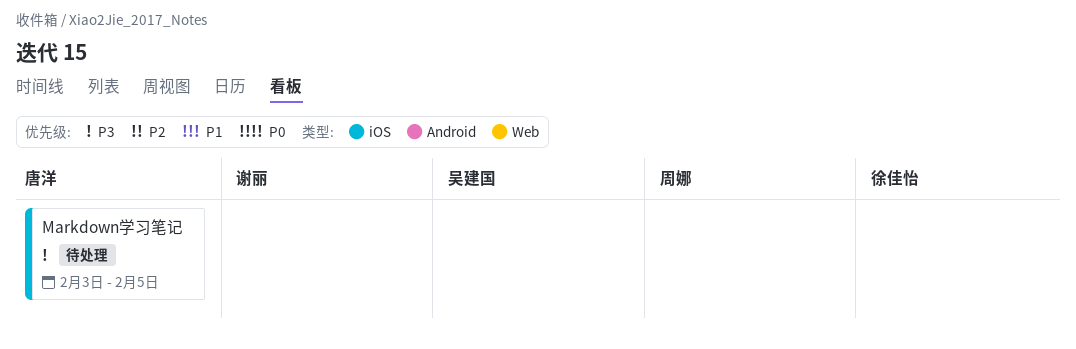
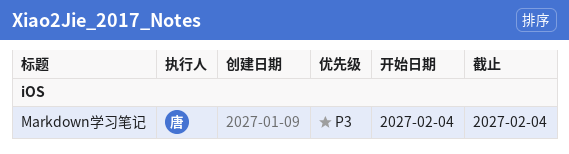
Markdown学习笔记, start: Feb 3 -> Feb 4
Markdown学习笔记, due: Feb 5 -> Feb 4

